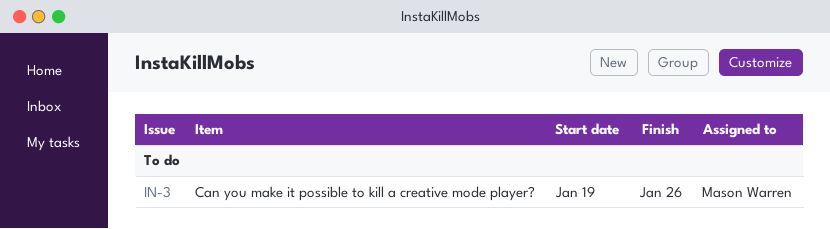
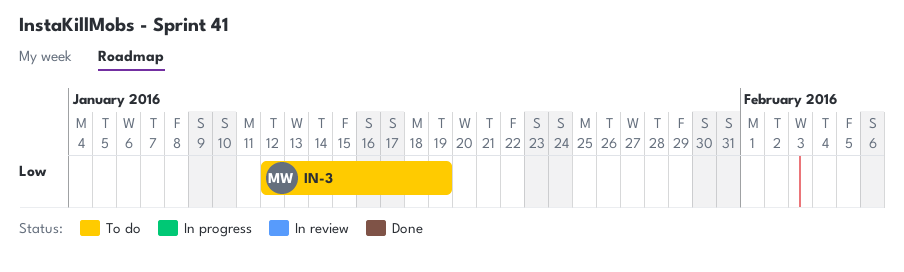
IN-3, start: Jan 19 -> Jan 12
IN-3, due: Jan 26 -> Jan 19

